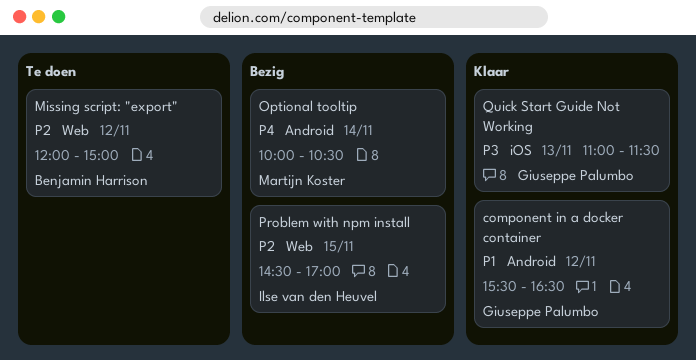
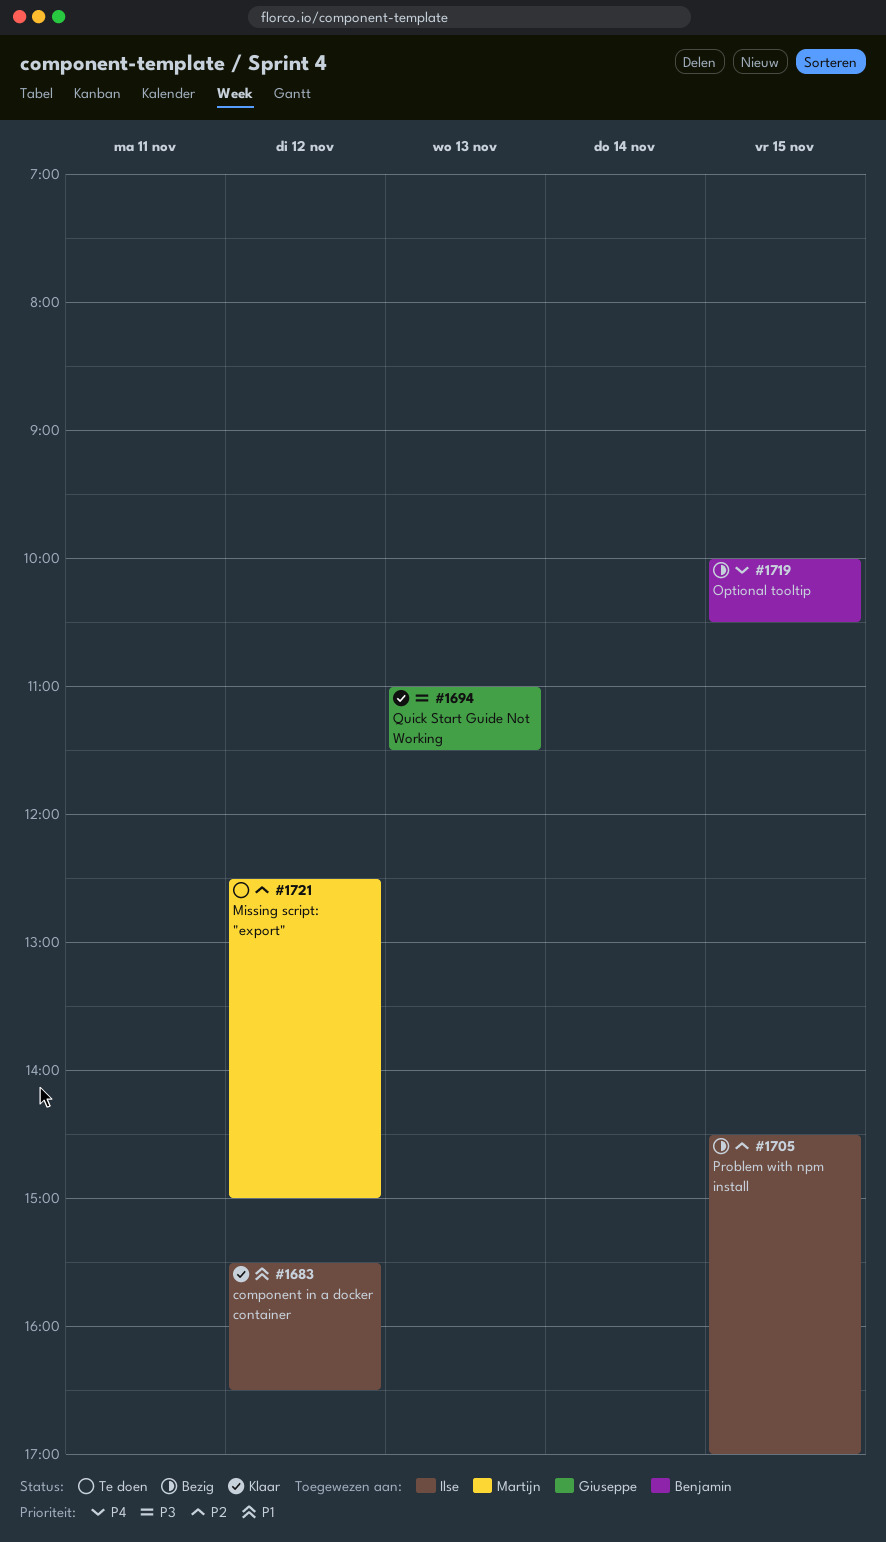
component in a docker container, owner: Giuseppe Palumbo -> Ilse van den Heuvel
Missing script: "export", owner: Benjamin Harrison -> Martijn Koster
Missing script: "export", begins: 12:00 -> 12:30
Optional tooltip, owner: Martijn Koster -> Benjamin Harrison
Optional tooltip, day: Nov 14 -> Nov 15

